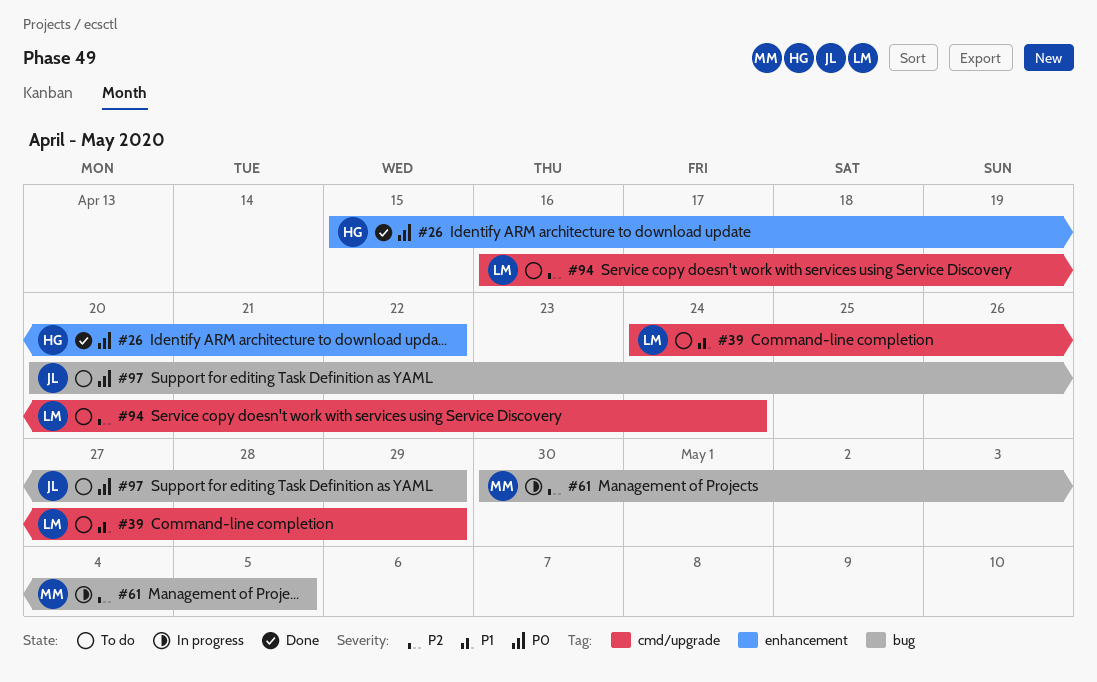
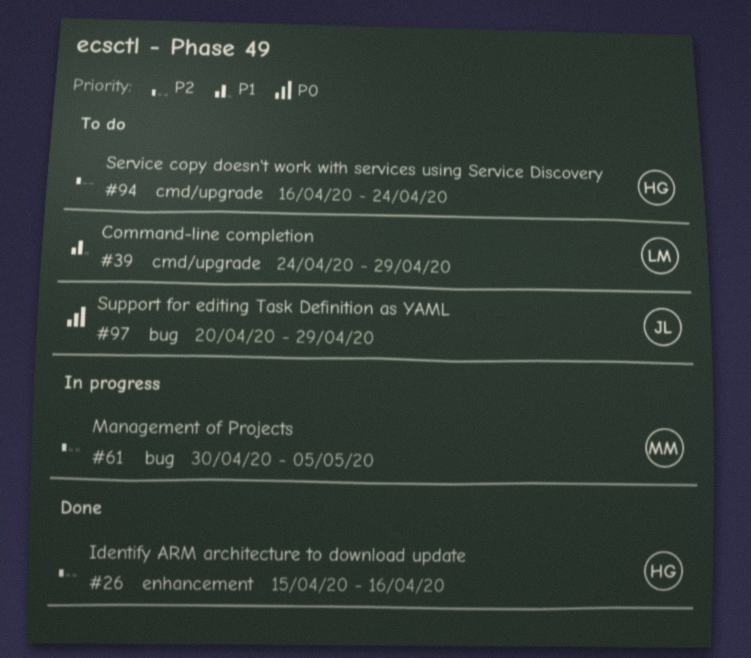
#26, priority: P0 -> P2
#26, due: Apr 22 -> Apr 16
#94, owner: LM -> HG

